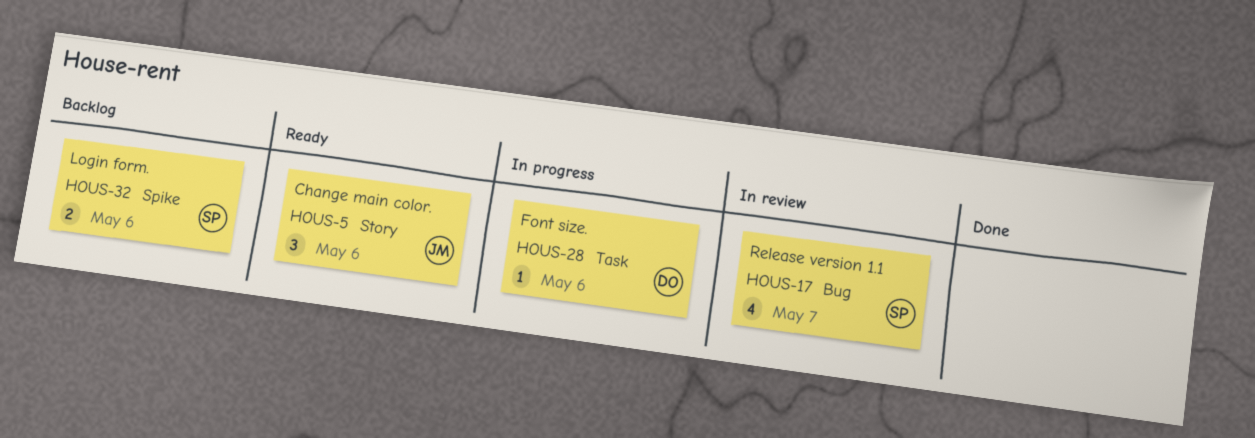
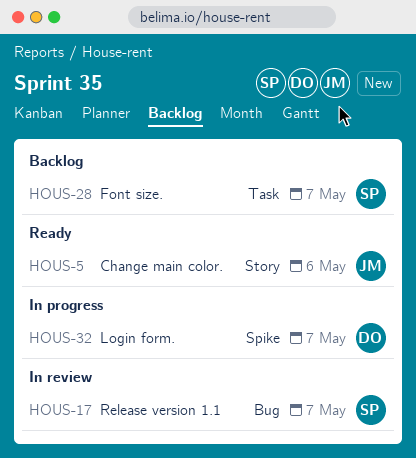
HOUS-28, status: In progress -> Backlog
HOUS-28, owner: DO -> SP
HOUS-28, due: May 6 -> May 7
HOUS-32, status: Backlog -> In progress
HOUS-32, owner: SP -> DO
HOUS-32, due: May 6 -> May 7

